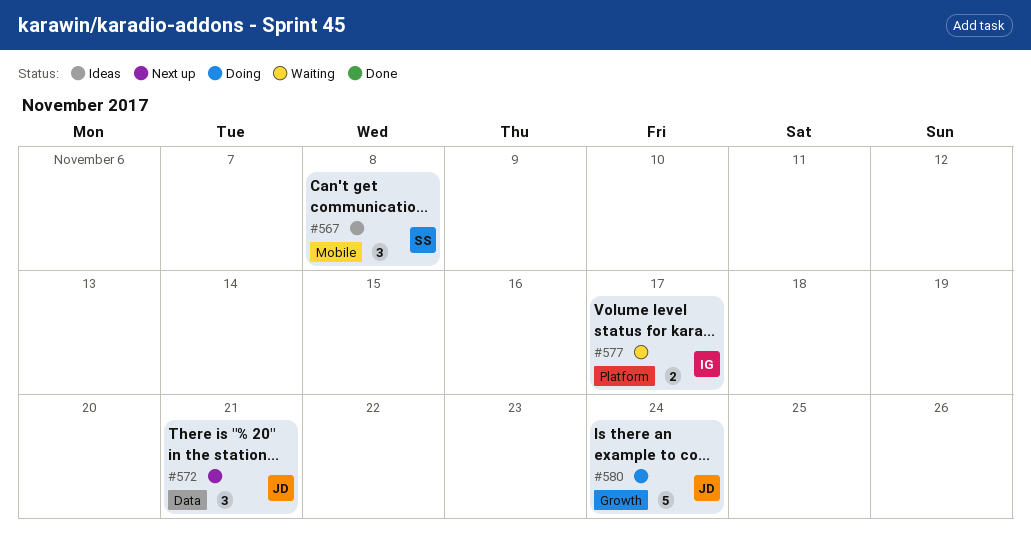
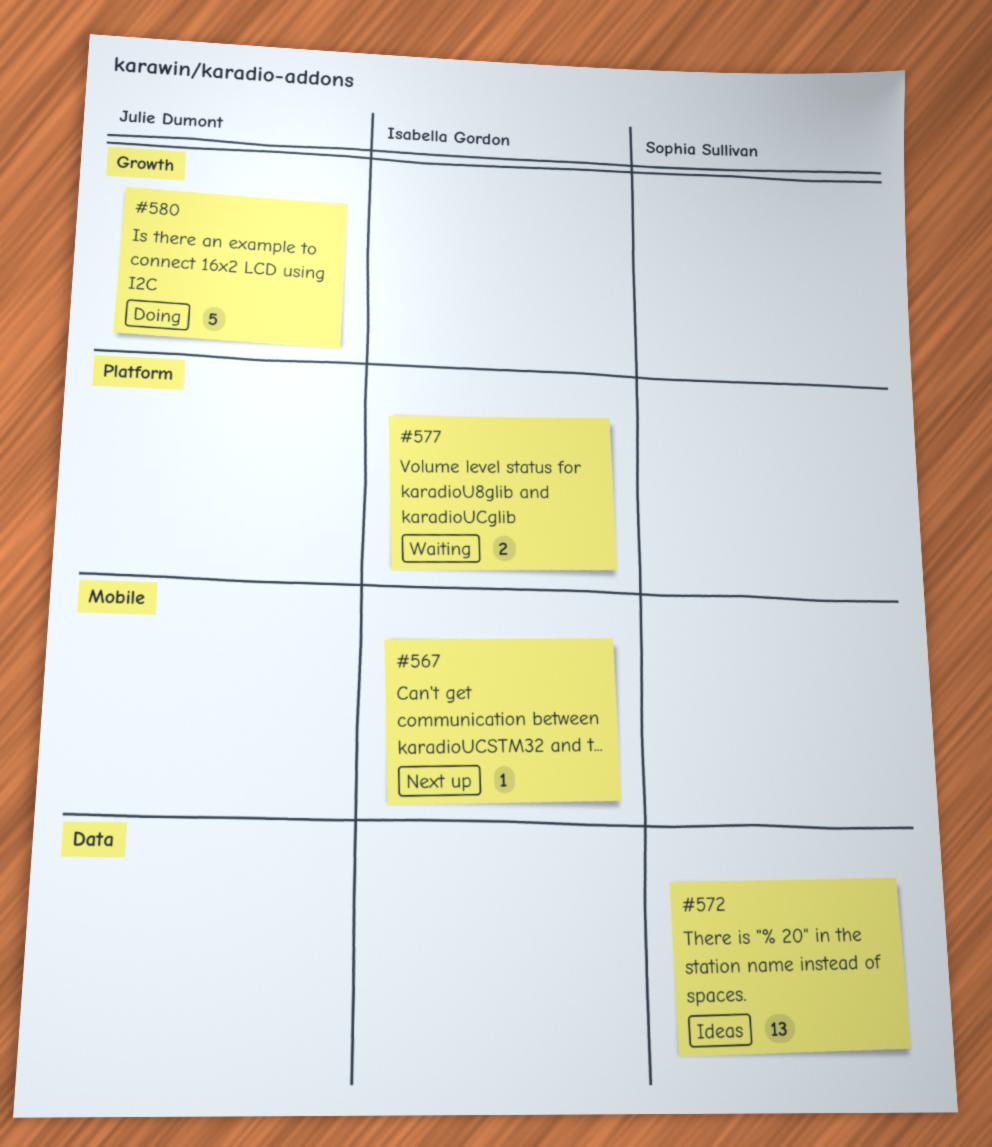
#567, status: Ideas -> Next up
#567, owner: Sophia Sullivan -> Isabella Gordon
#567, estimate: 3 -> 1
#572, status: Next up -> Ideas
#572, owner: Julie Dumont -> Sophia Sullivan
#572, estimate: 3 -> 13

